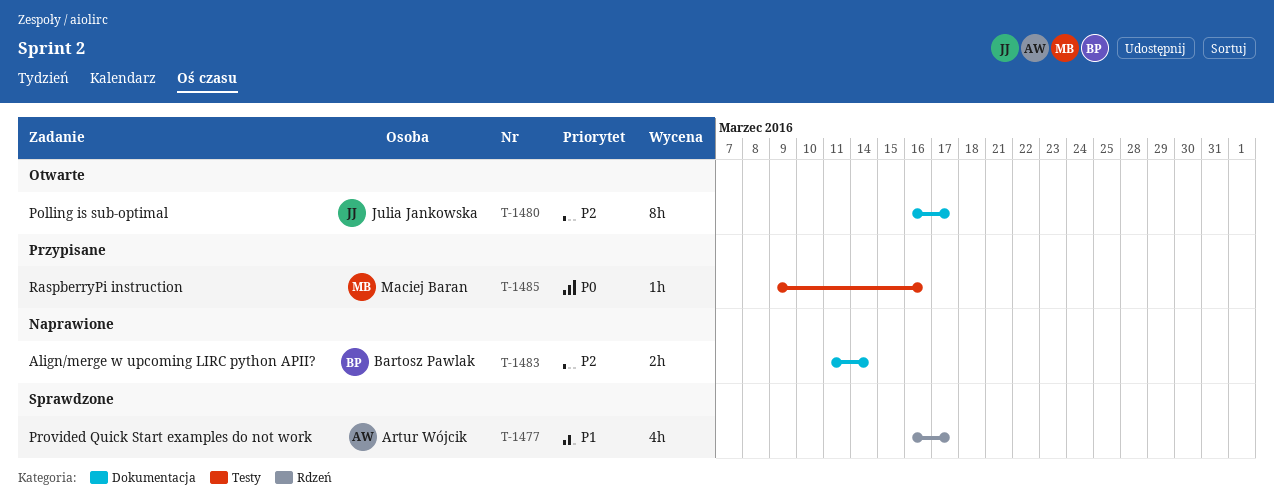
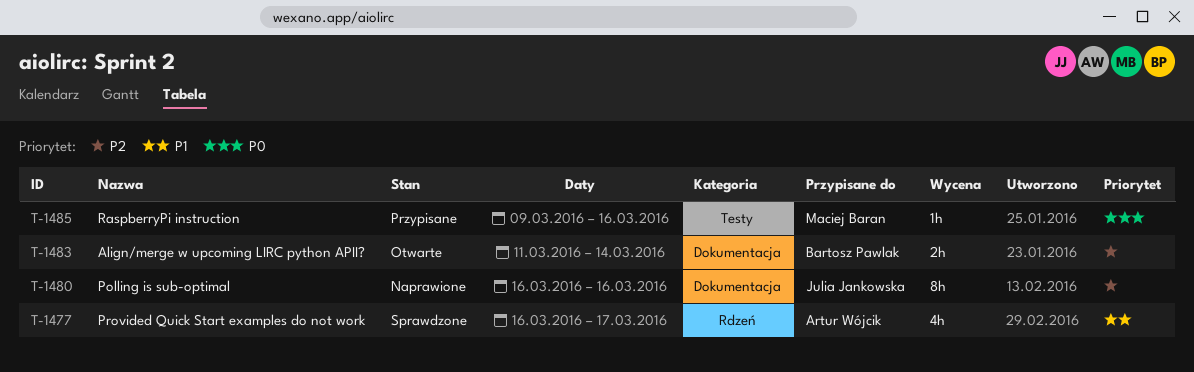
T-1480, status: Otwarte -> Naprawione
T-1480, due: Mar 17 -> Mar 16
T-1483, status: Naprawione -> Otwarte

